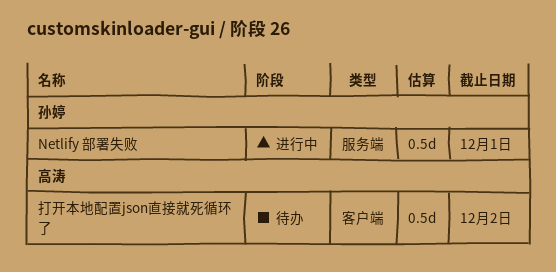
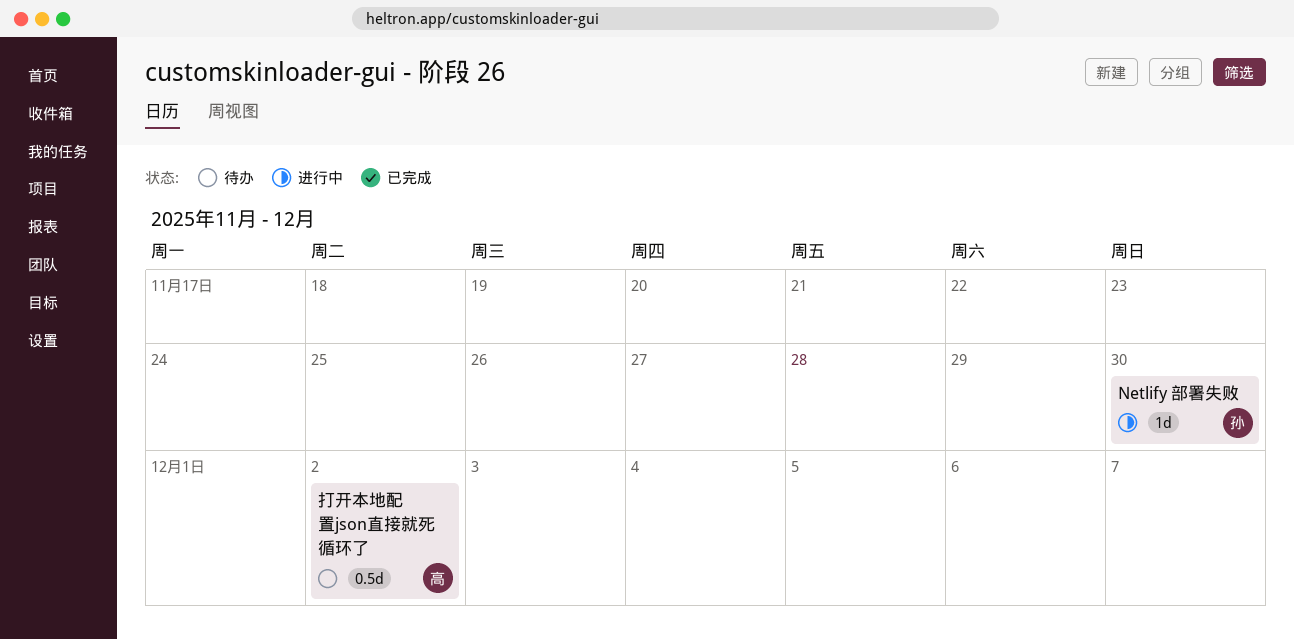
Netlify 部署失败, estimate: 0.5d -> 1d
Netlify 部署失败, due: Dec 1 -> Nov 30

